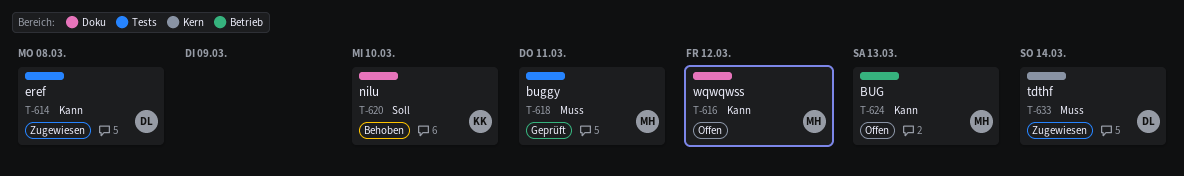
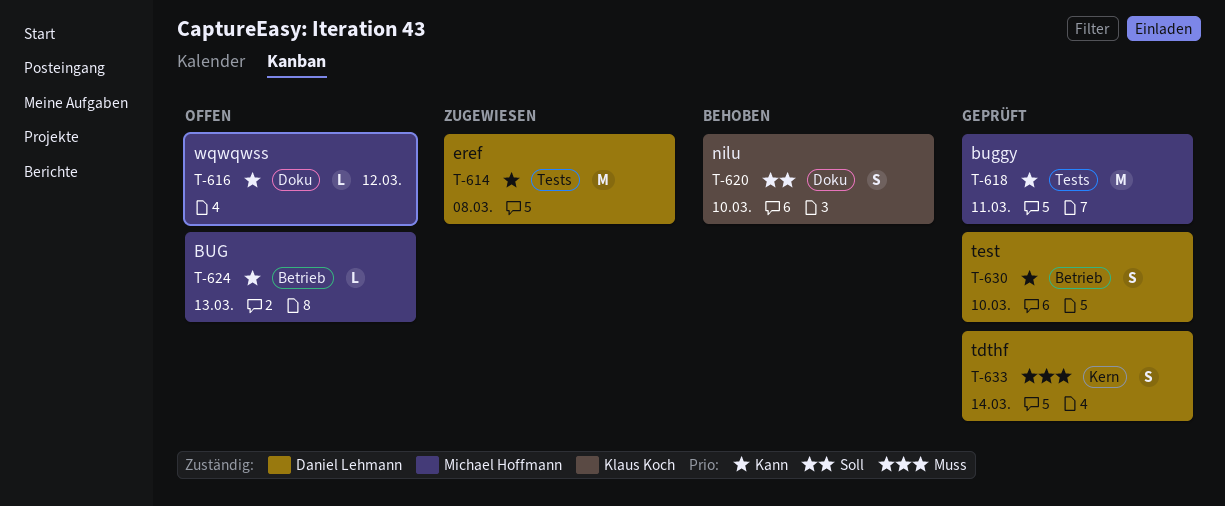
T-618, priority: Muss -> Kann
T-630: none -> present
T-633, status: Zugewiesen -> Geprüft

